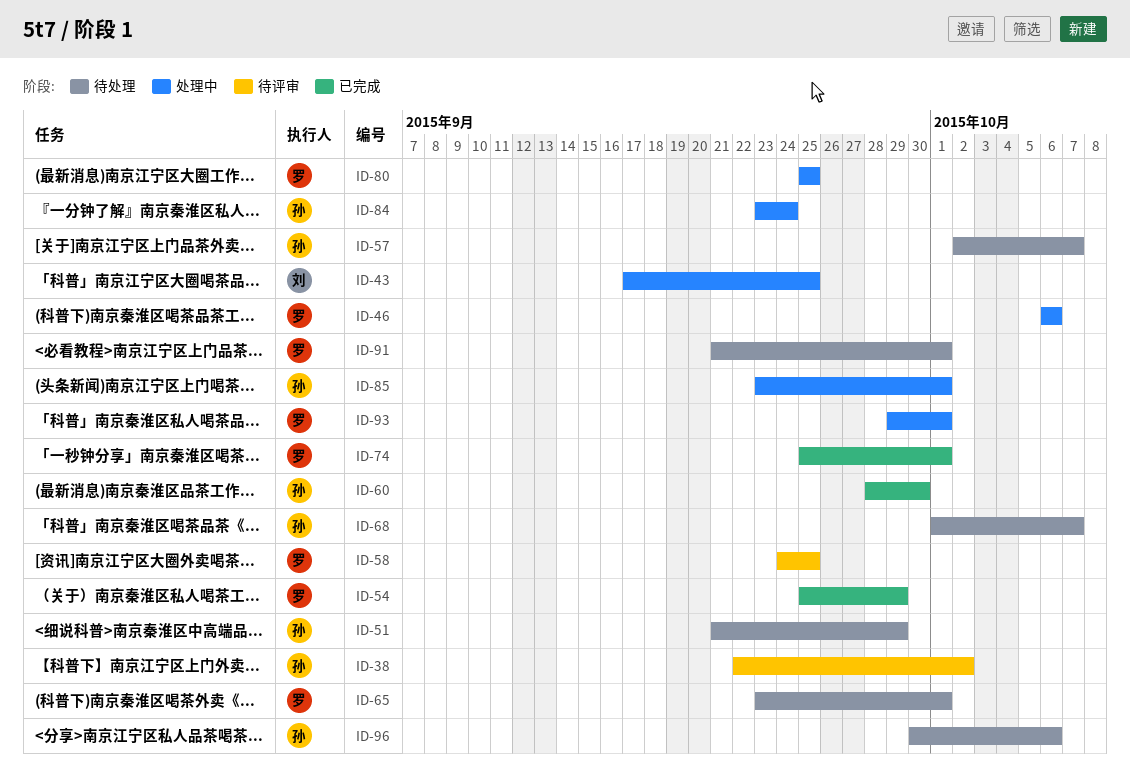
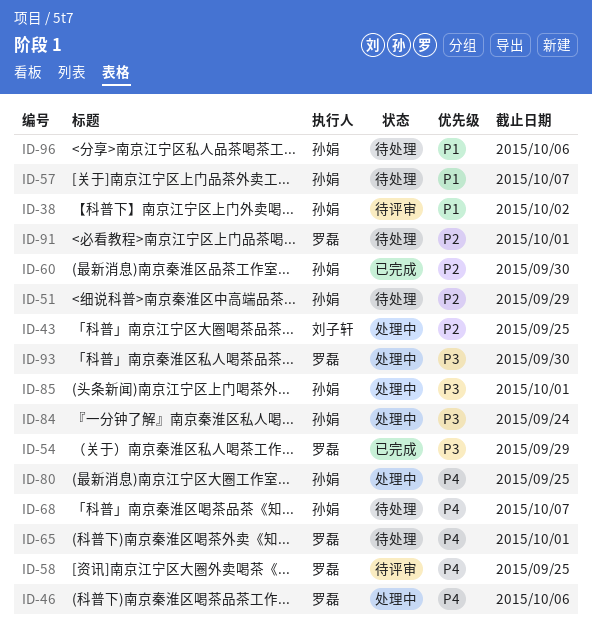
ID-74: present -> none
ID-80, owner: 罗磊 -> 孙娟
ID-93, due: Oct 1 -> Sep 30

